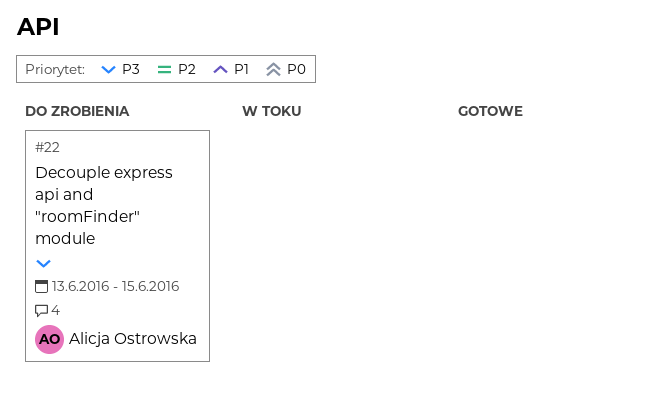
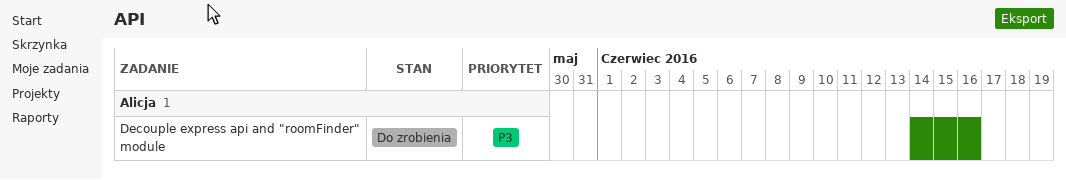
Decouple express api and "roomFinder" module, start: Jun 13 -> Jun 14
Decouple express api and "roomFinder" module, due: Jun 15 -> Jun 16

